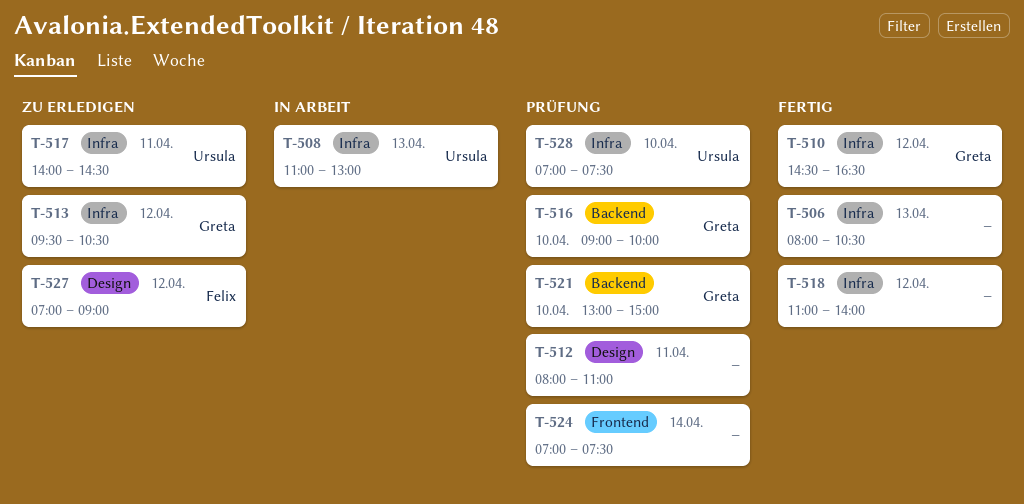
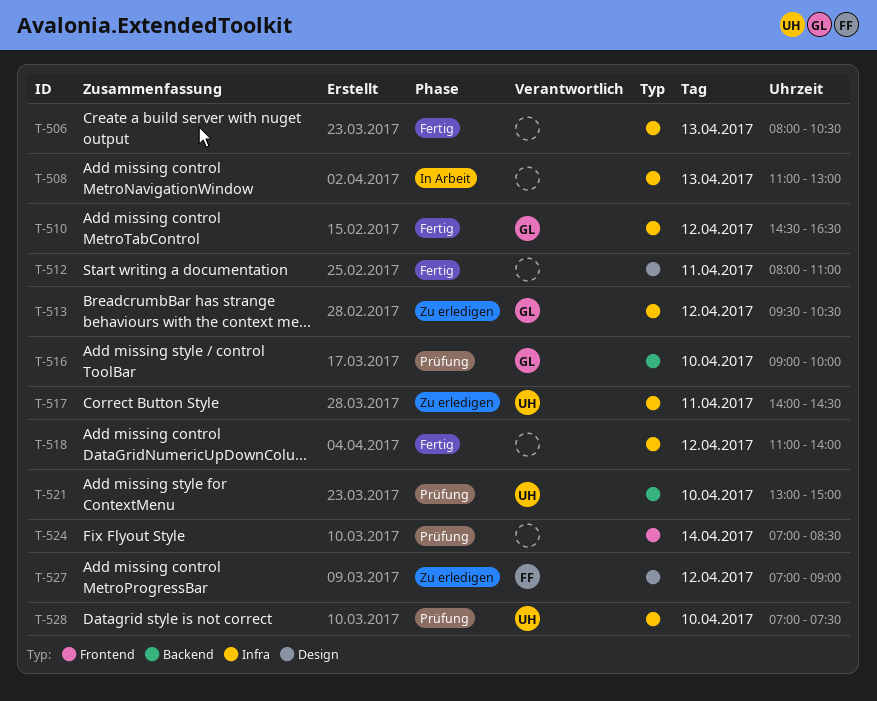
T-508, owner: Ursula -> none
T-512, status: Prüfung -> Fertig
T-521, owner: Greta -> Ursula
T-524, ends: 07:30 -> 08:30

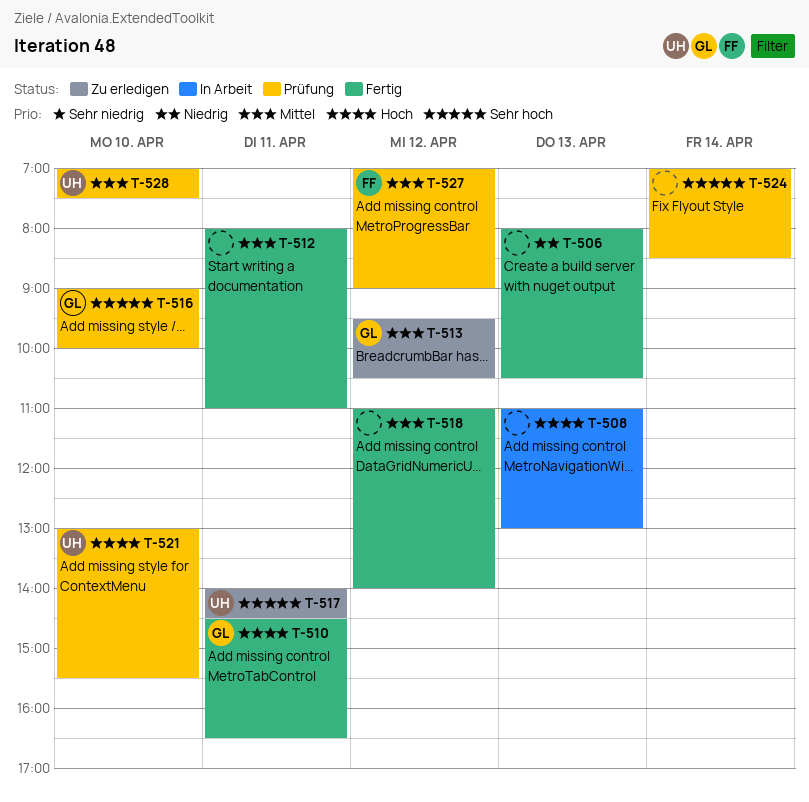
T-510, day: Apr 12 -> Apr 11
T-521, ends: 15:00 -> 15:30
T-527, status: Zu erledigen -> Prüfung

